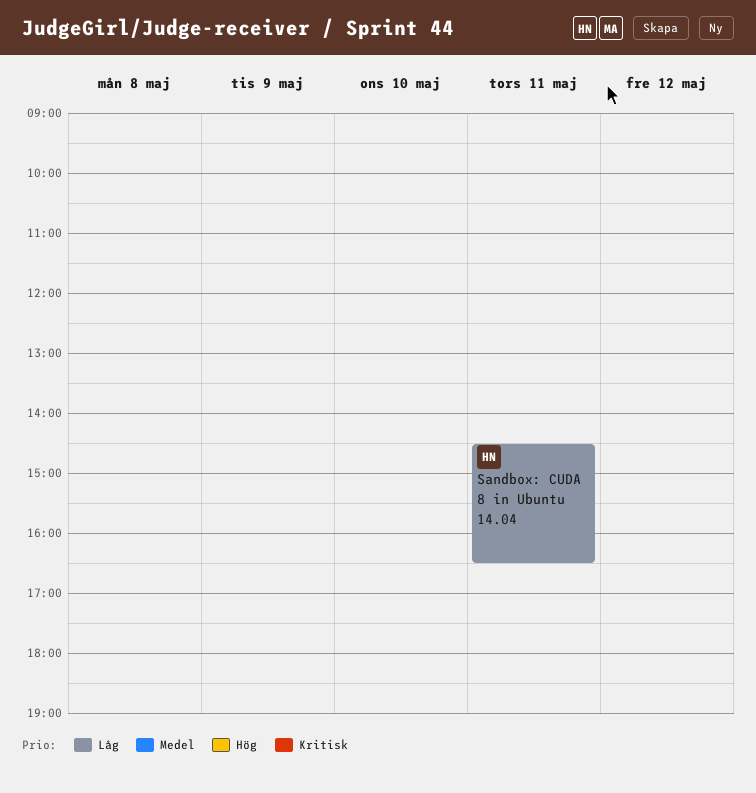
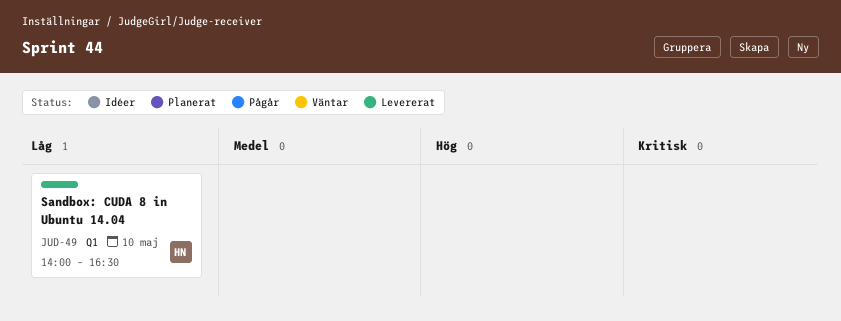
Sandbox: CUDA 8 in Ubuntu 14.04, day: May 11 -> May 10
Sandbox: CUDA 8 in Ubuntu 14.04, begins: 14:30 -> 14:00

